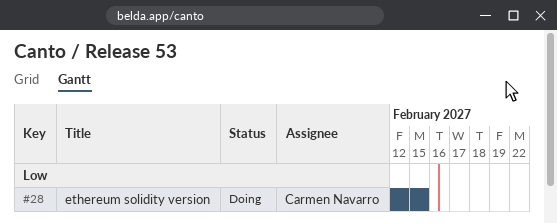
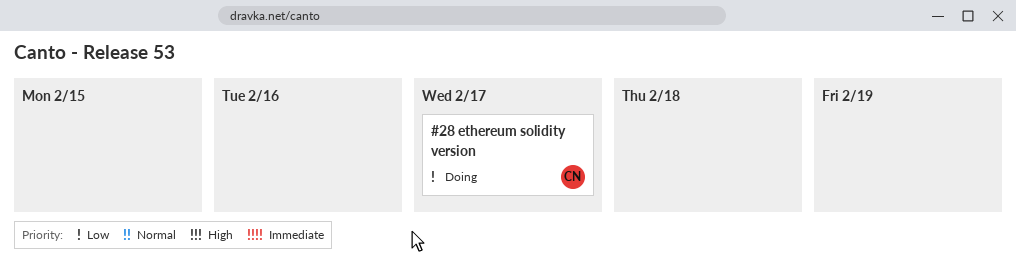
#28, due: Feb 15 -> Feb 17

